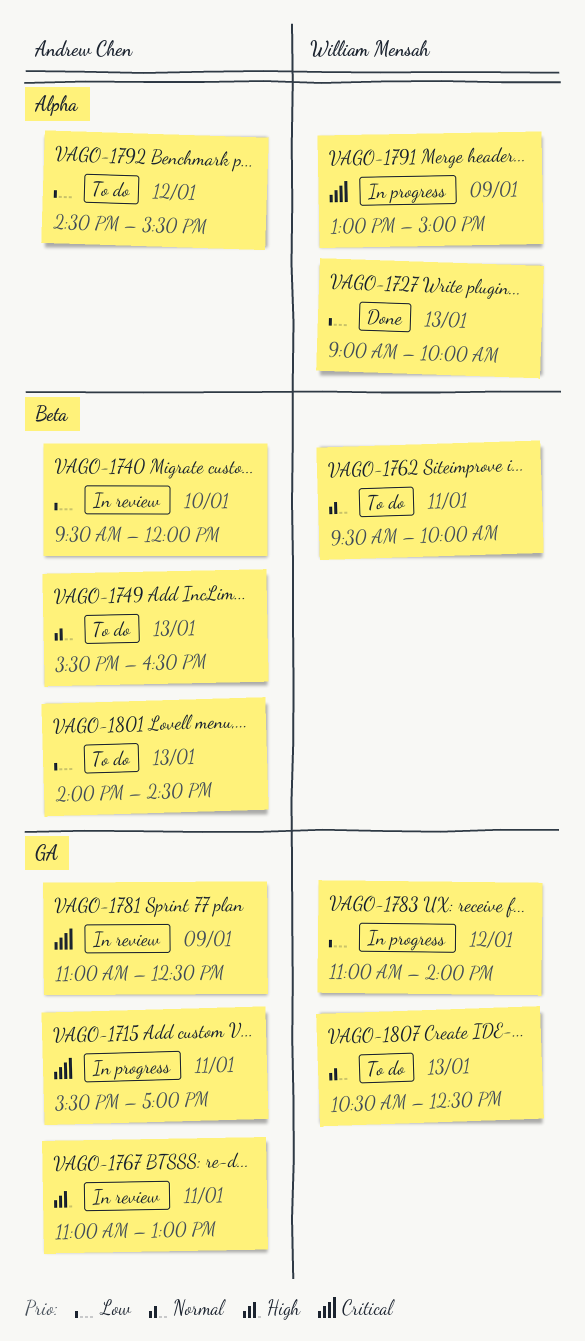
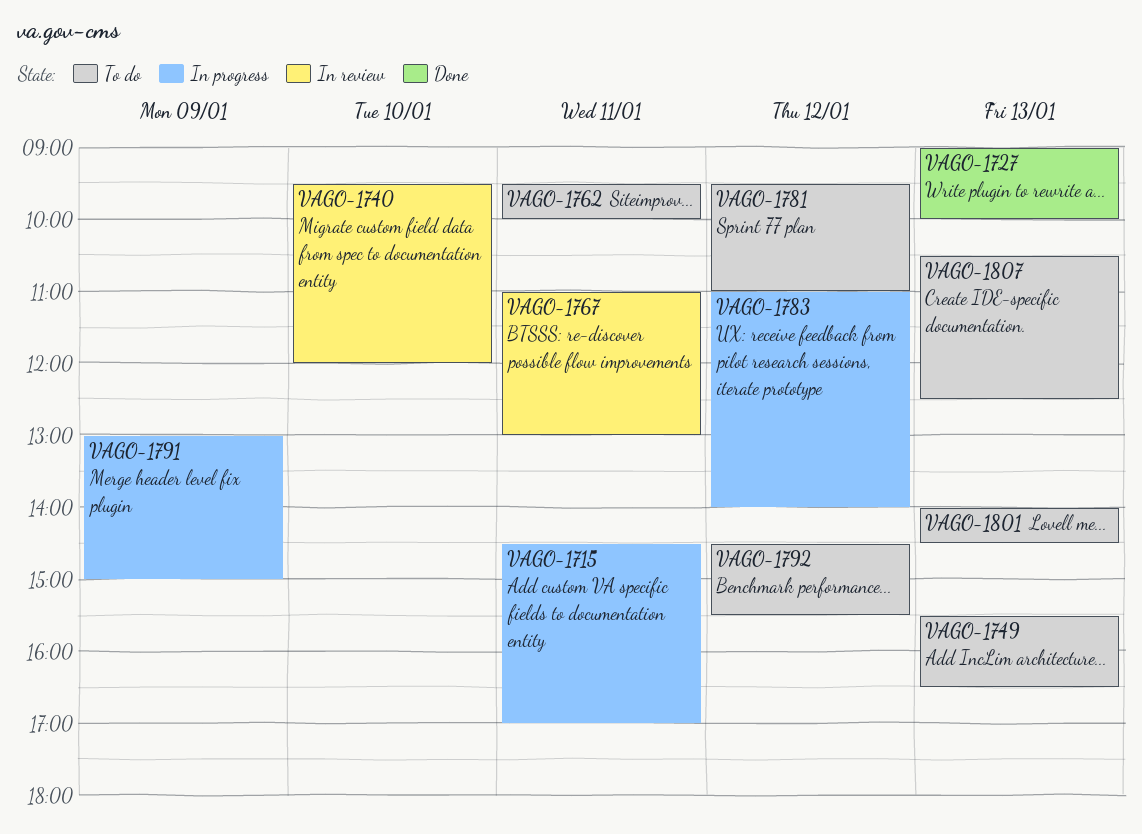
VAGO-1715, begins: 15:30 -> 14:30
VAGO-1781, status: In review -> To do
VAGO-1781, day: Jan 9 -> Jan 12
VAGO-1781, begins: 11:00 -> 09:30
VAGO-1781, ends: 12:30 -> 11:00

